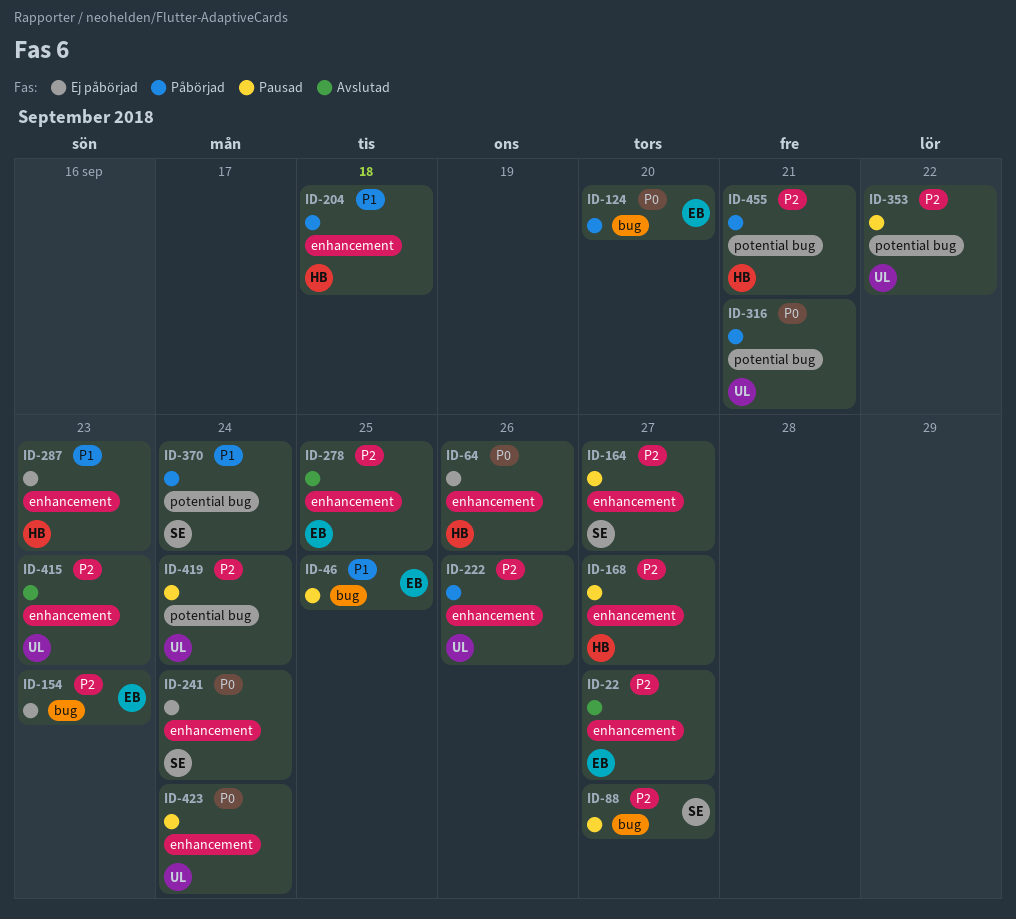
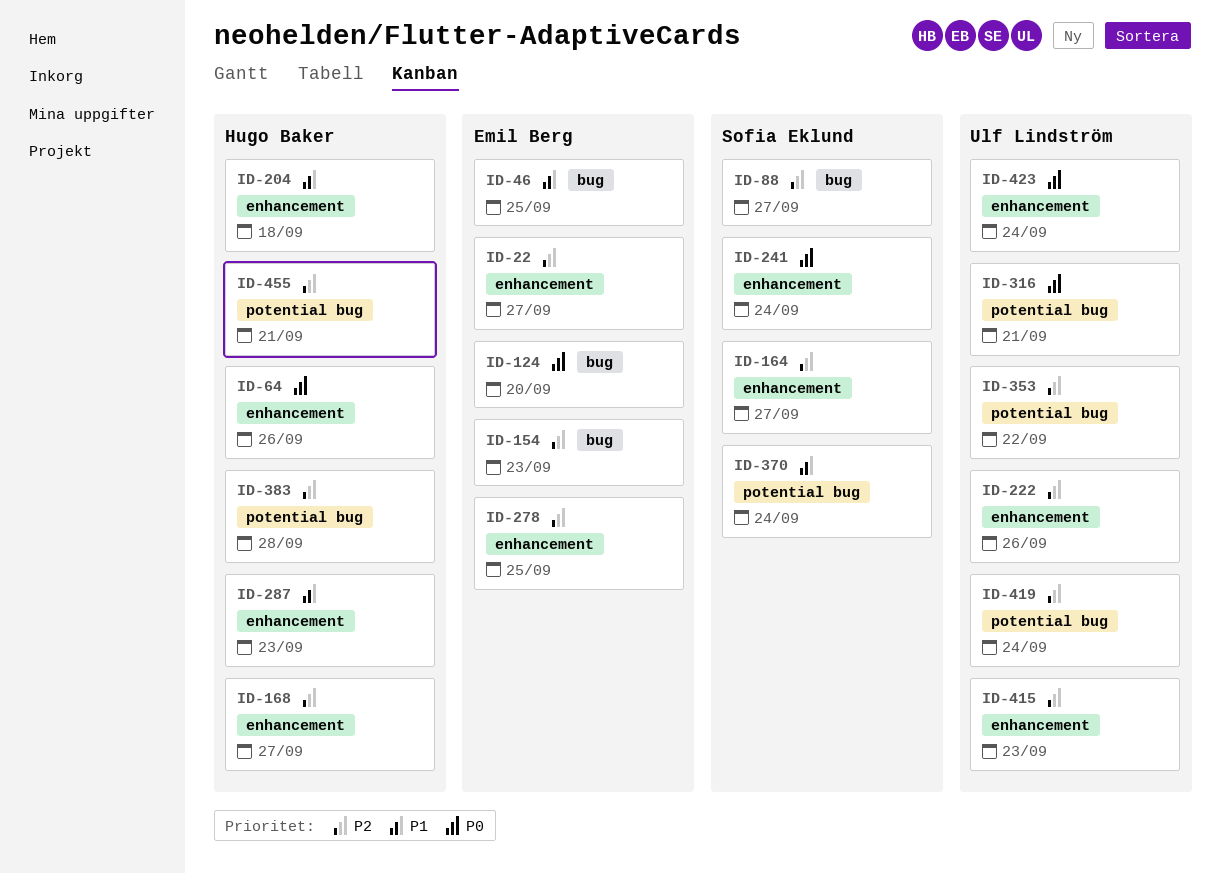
ID-383: none -> present

